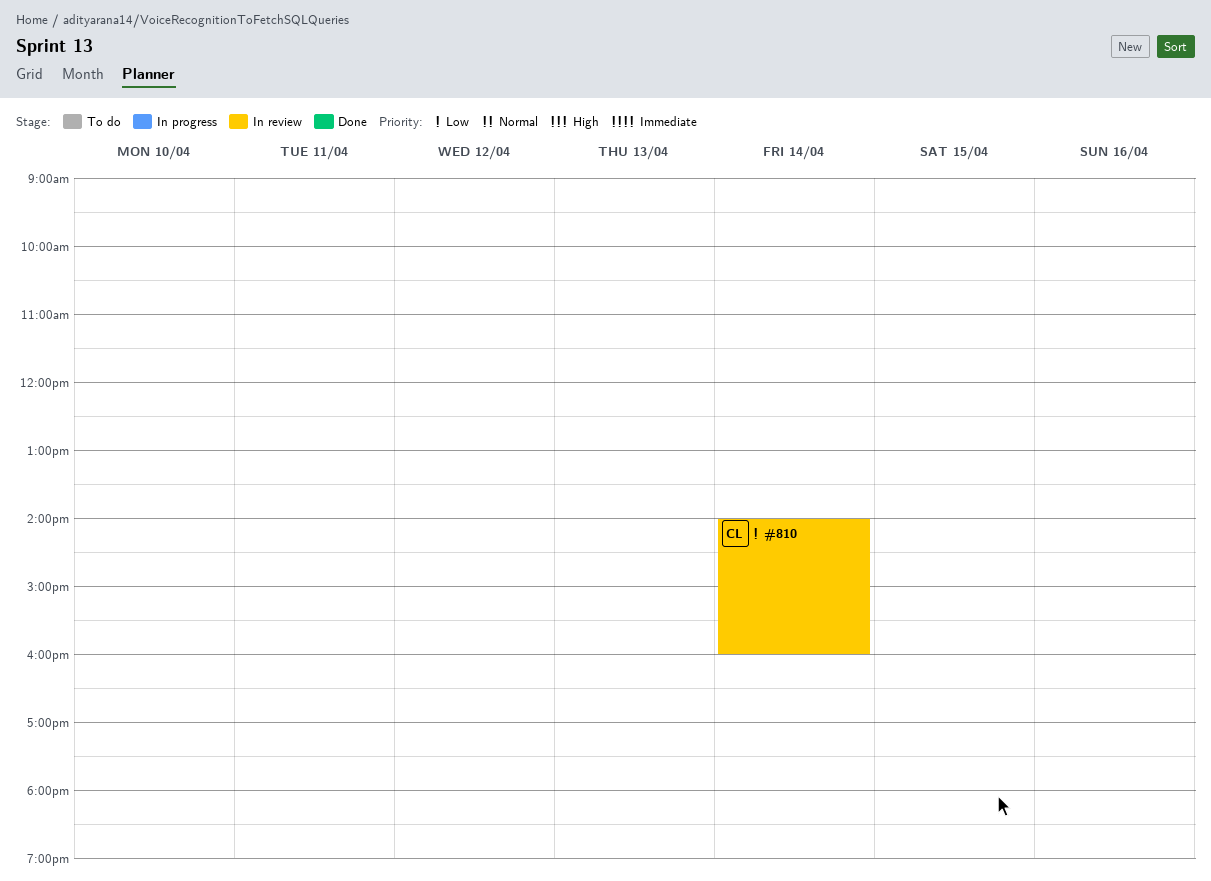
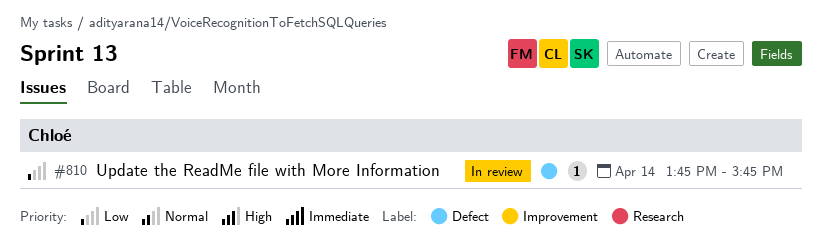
#810, begins: 14:00 -> 13:45
#810, ends: 16:00 -> 15:45

